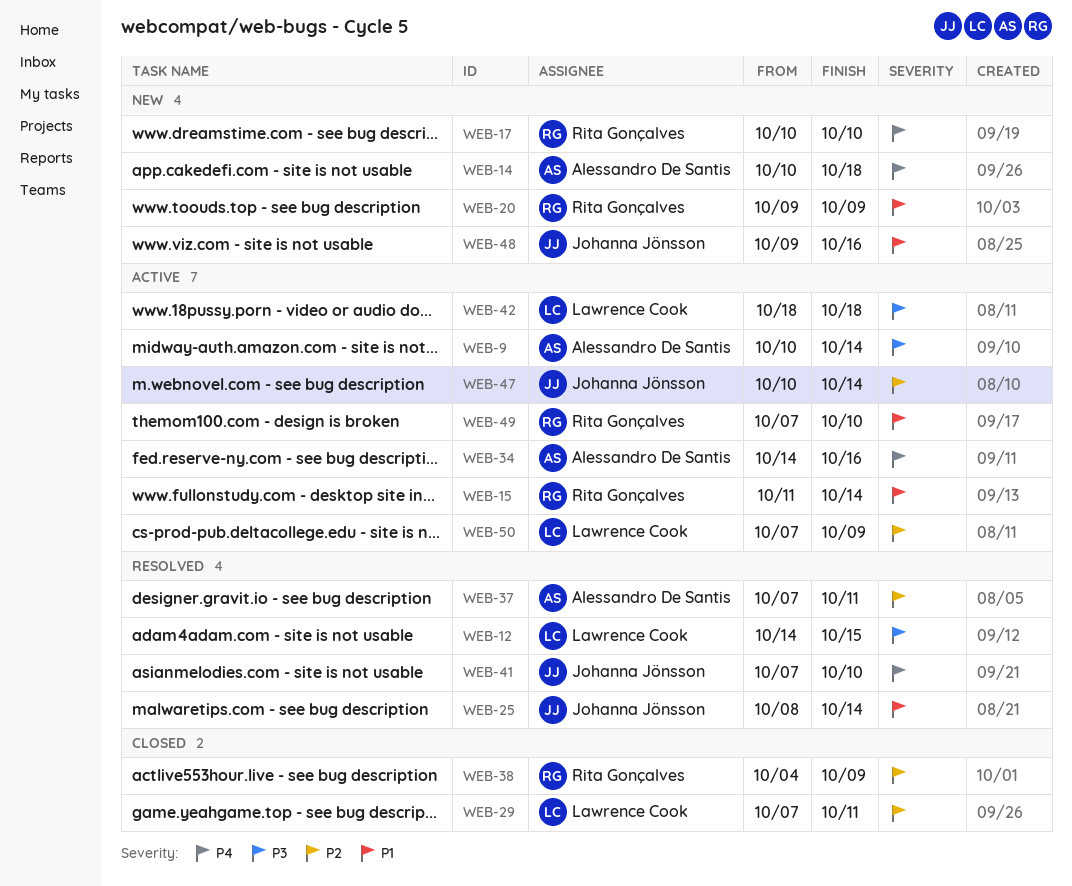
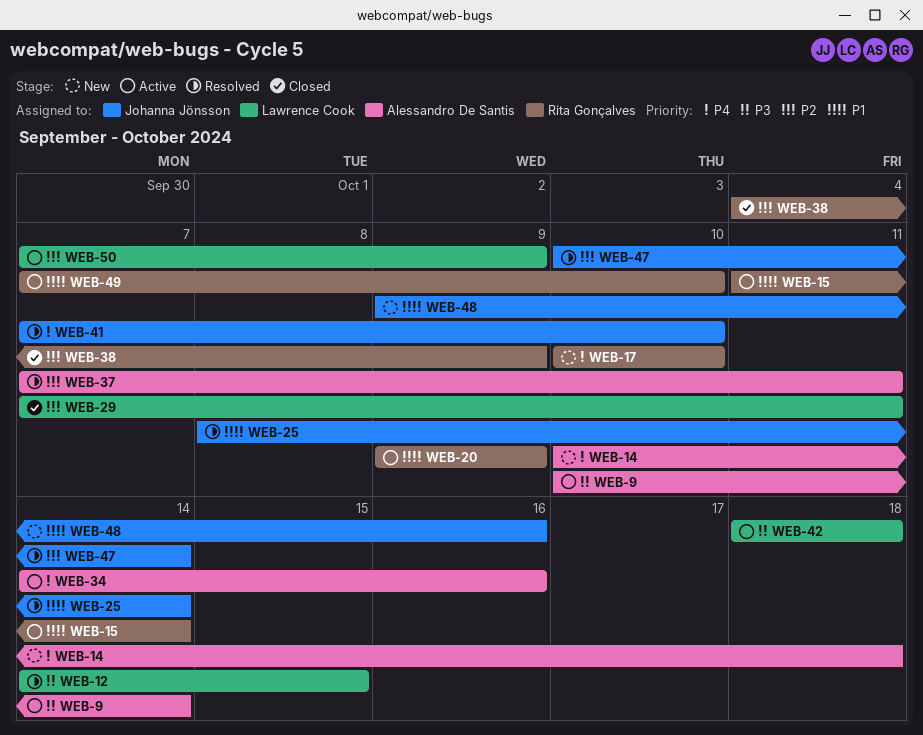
WEB-20, status: New -> Active
WEB-47, status: Active -> Resolved

